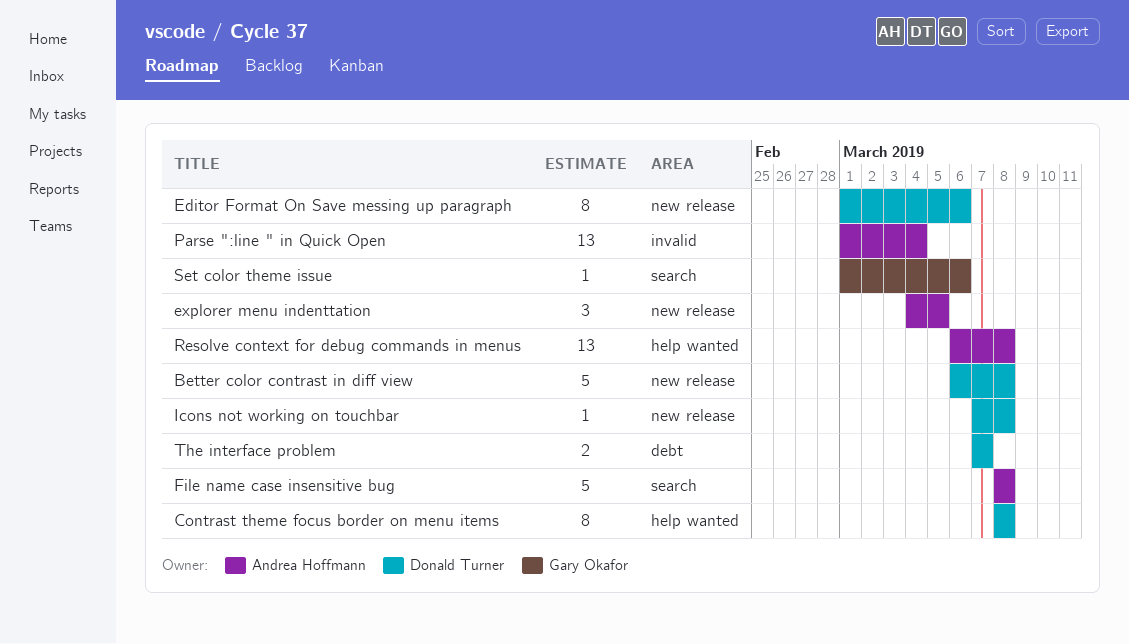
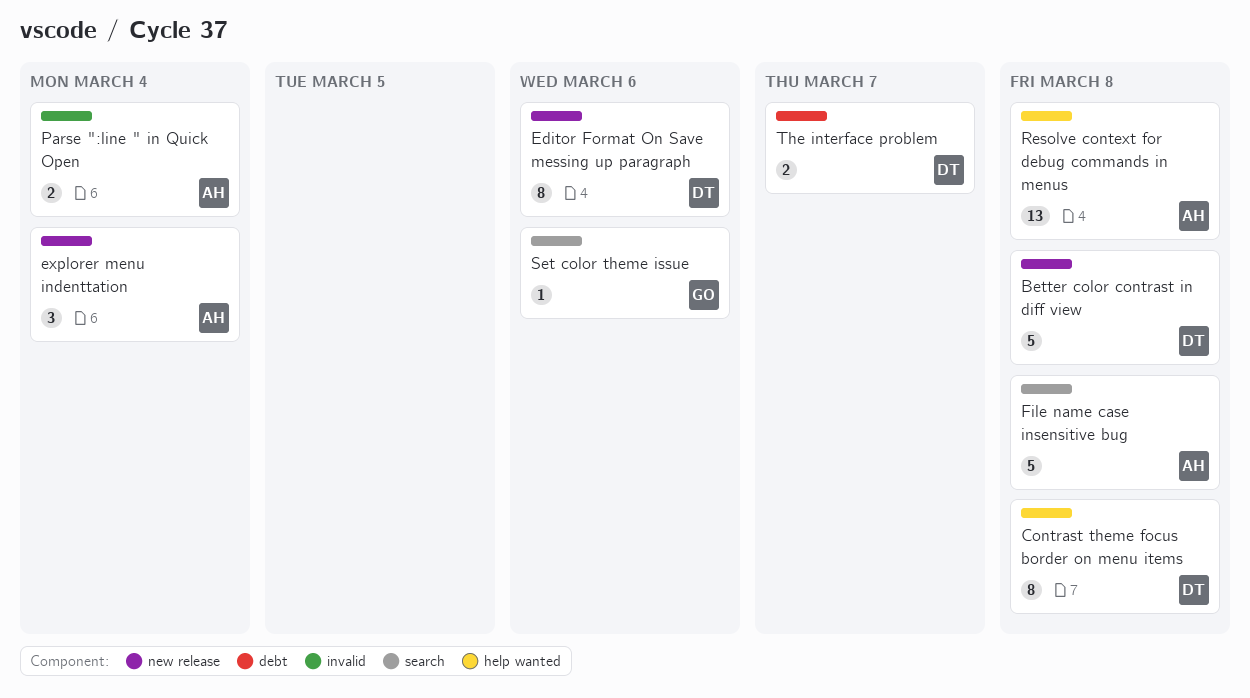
explorer menu indenttation, due: Mar 5 -> Mar 4
Icons not working on touchbar: present -> none
Parse ":line " in Quick Open, estimate: 13 -> 2

